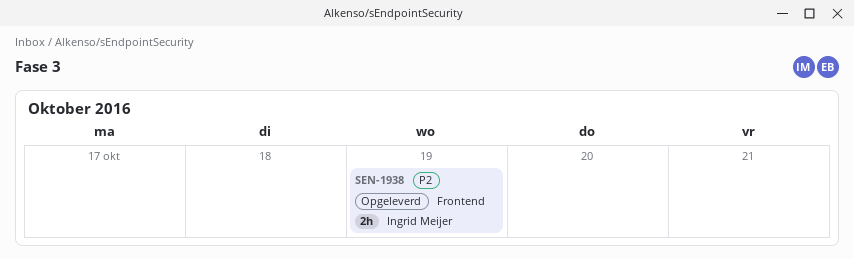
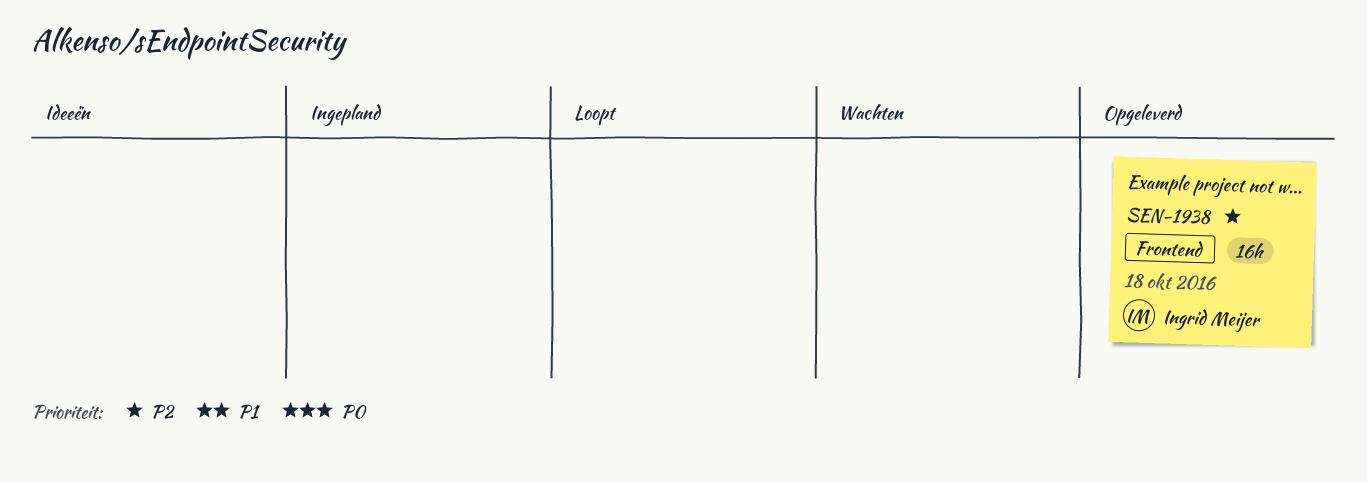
SEN-1938, estimate: 2h -> 16h
SEN-1938, due: Oct 19 -> Oct 18

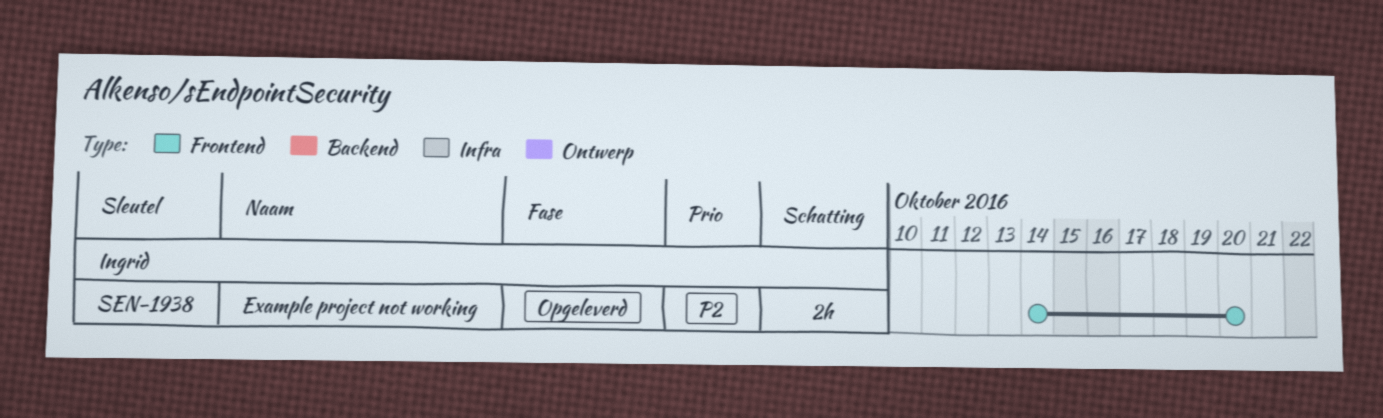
SEN-1938, estimate: 16h -> 2h
SEN-1938, due: Oct 18 -> Oct 20

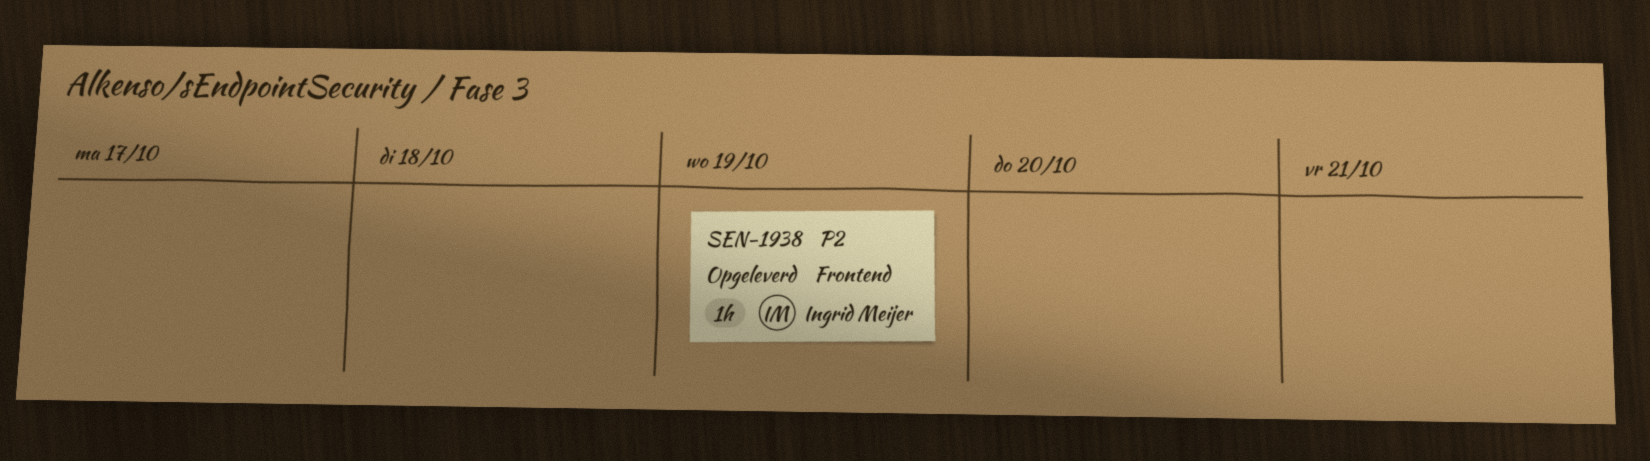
SEN-1938, estimate: 2h -> 1h
SEN-1938, due: Oct 20 -> Oct 19

